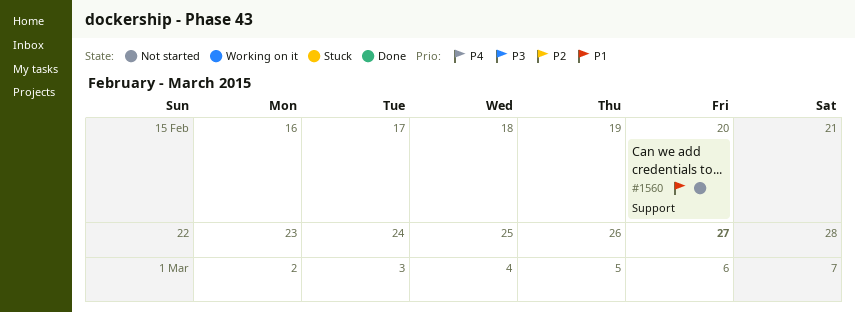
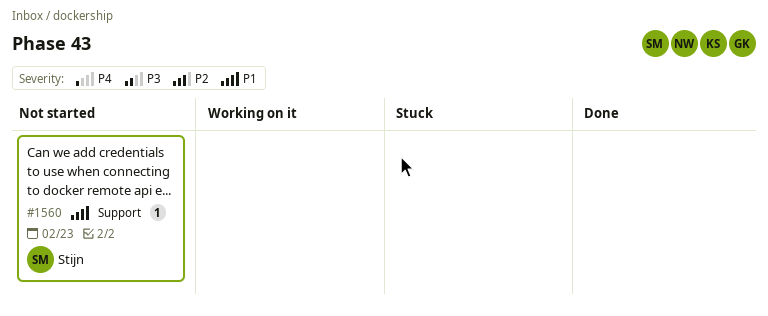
#1560, due: Feb 20 -> Feb 23

